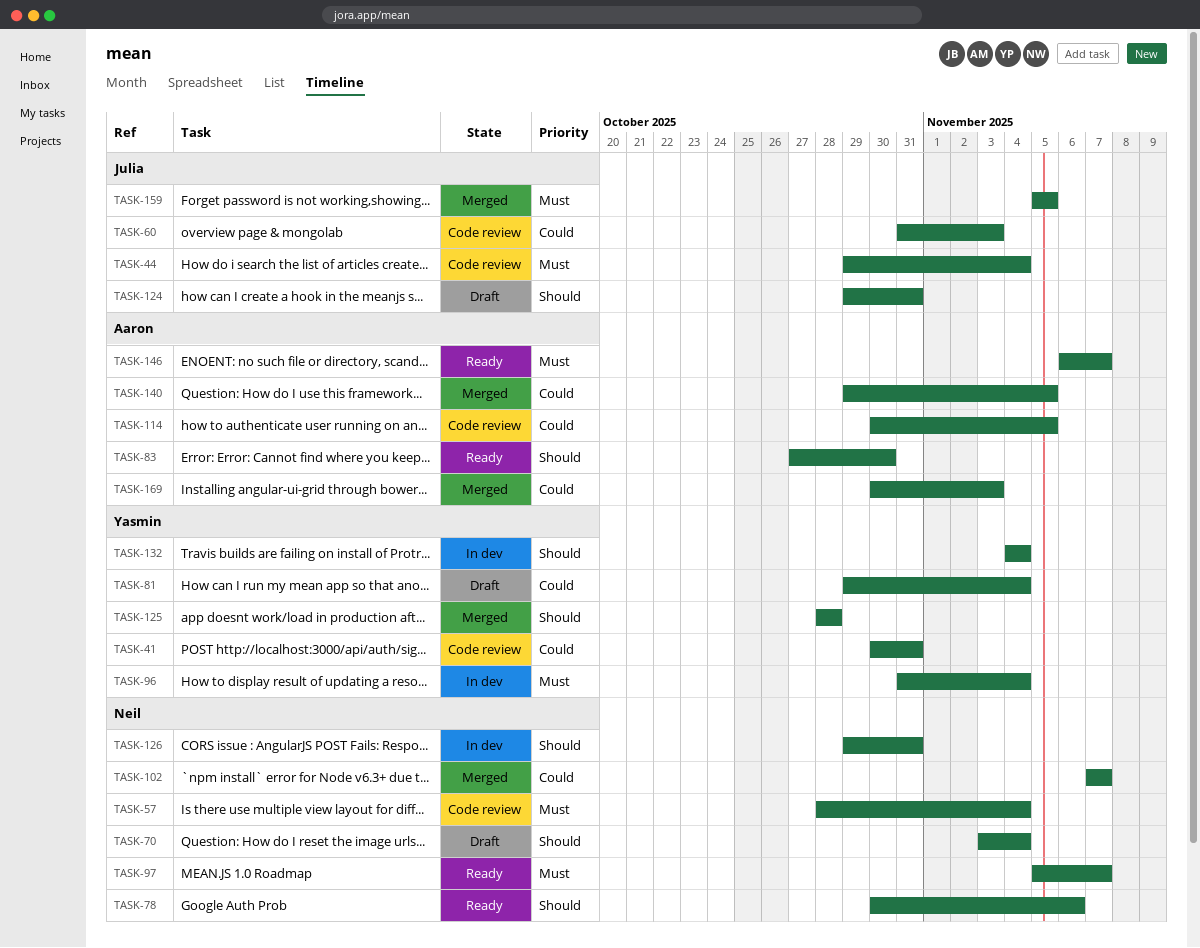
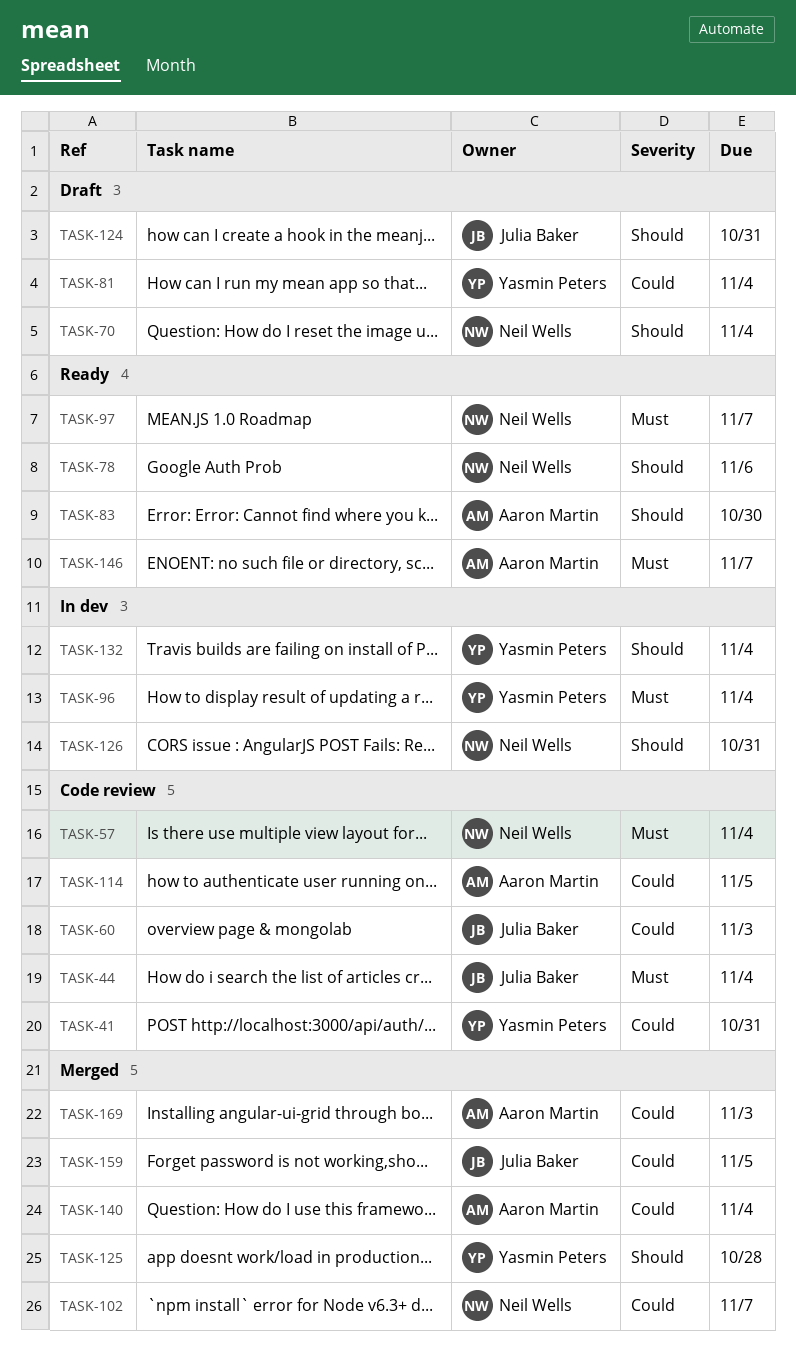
TASK-140, due: Nov 5 -> Nov 4
TASK-159, priority: Must -> Could

